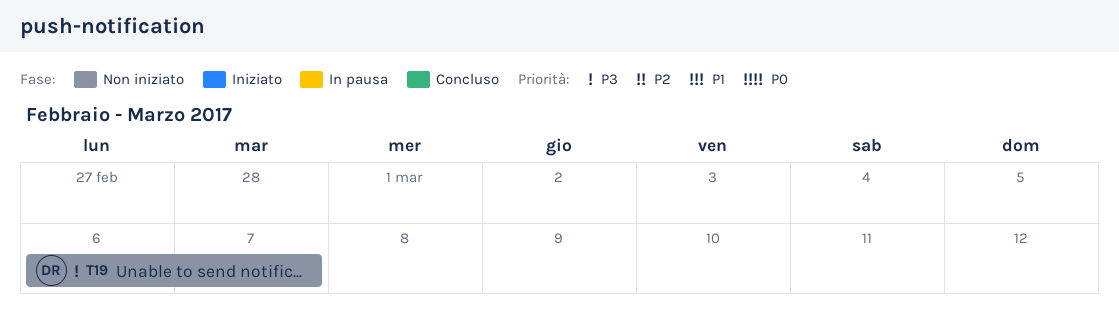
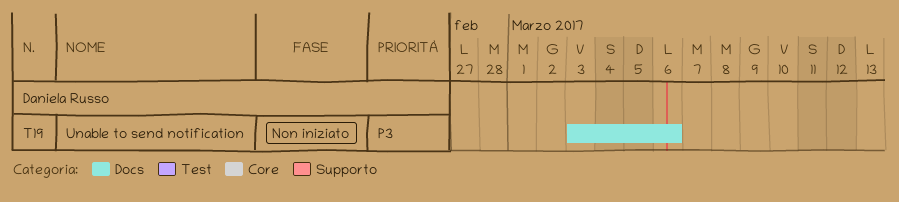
T19, start: Mar 6 -> Mar 3
T19, due: Mar 7 -> Mar 6

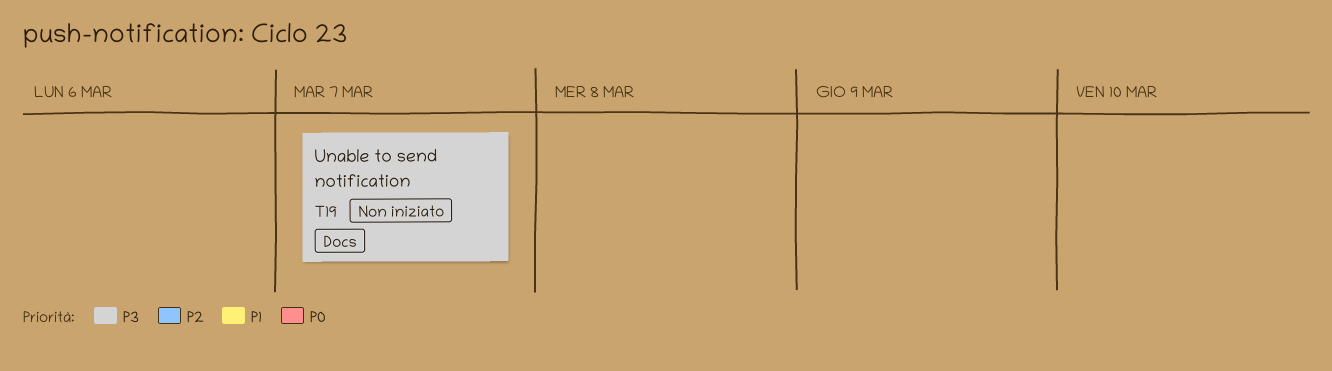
T19, due: Mar 6 -> Mar 7

